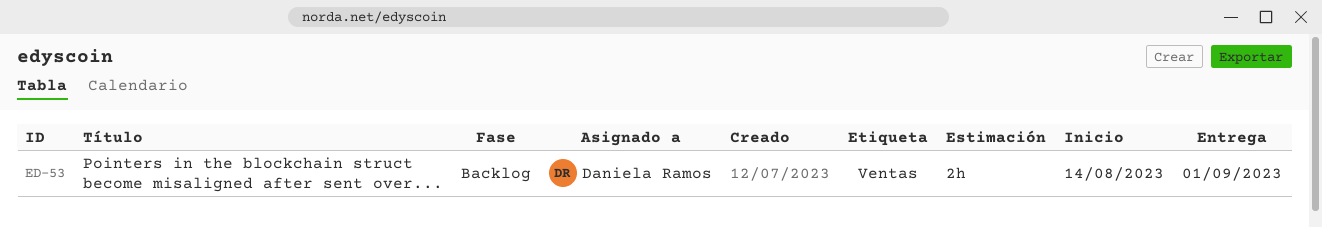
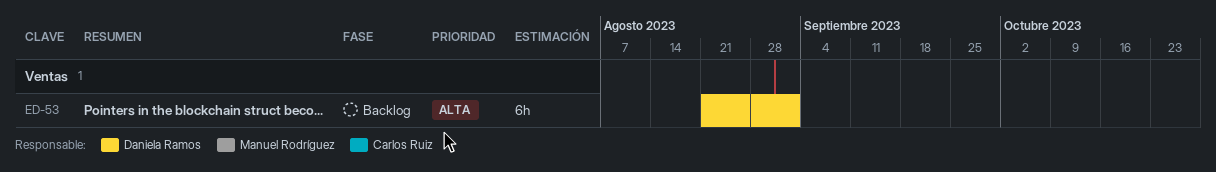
ED-53, estimate: 2h -> 6h
ED-53, start: Aug 14 -> Aug 21

